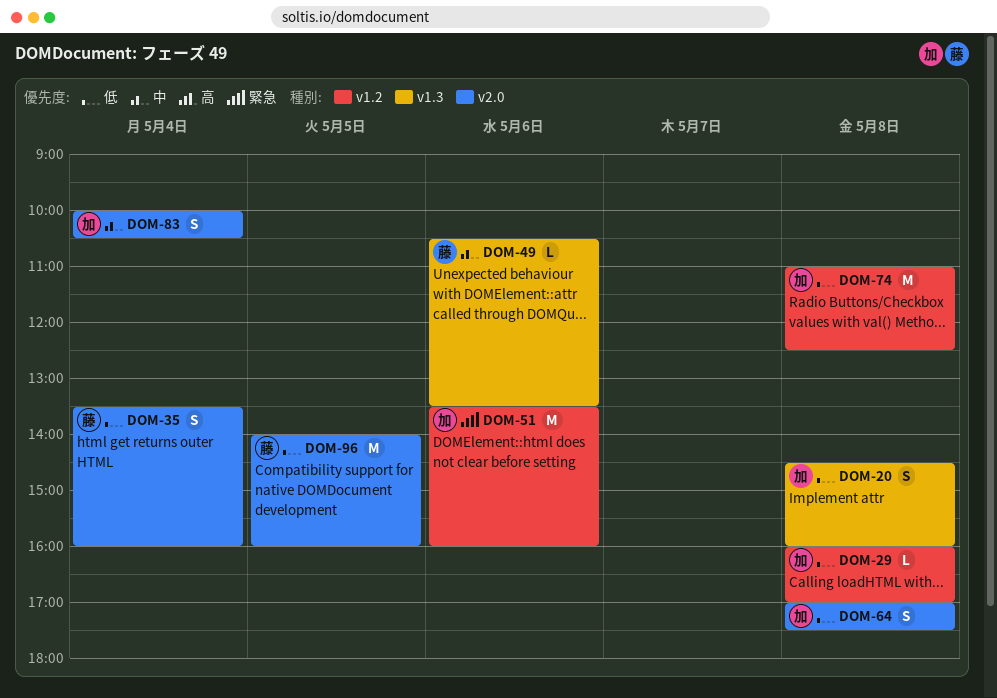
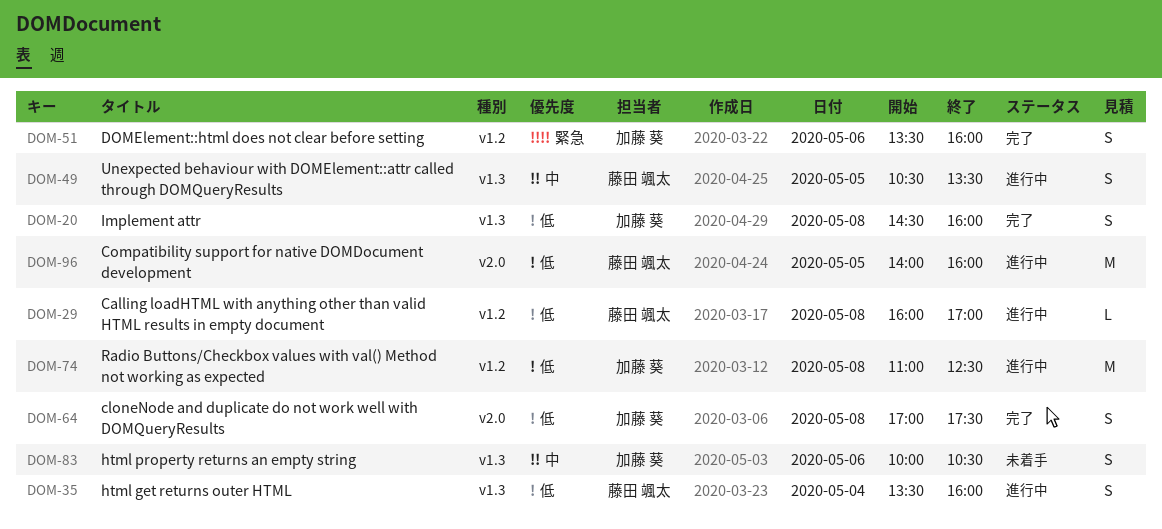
DOM-29, owner: 加藤 葵 -> 藤田 颯太
DOM-35, label: v2.0 -> v1.3
DOM-49, estimate: L -> S
DOM-49, day: May 6 -> May 5
DOM-51, estimate: M -> S
DOM-83, label: v2.0 -> v1.3
DOM-83, day: May 4 -> May 6

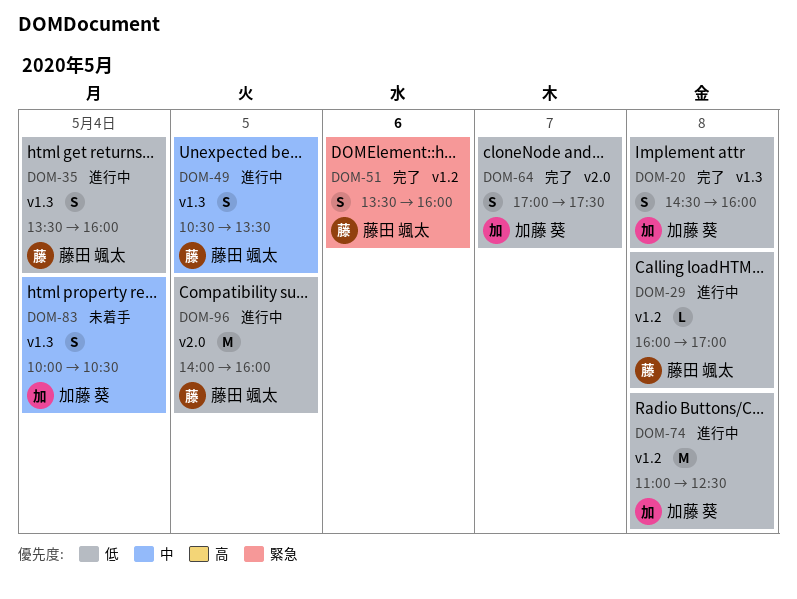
DOM-51, owner: 加藤 葵 -> 藤田 颯太
DOM-64, day: May 8 -> May 7
DOM-83, day: May 6 -> May 4

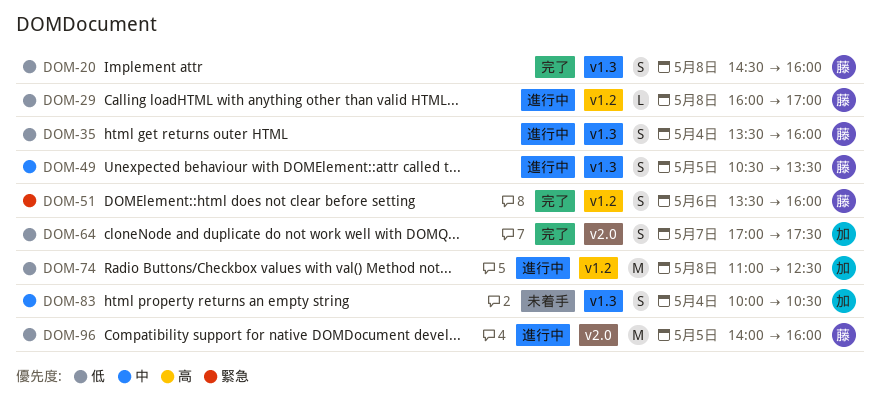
DOM-20, owner: 加藤 葵 -> 藤田 颯太

